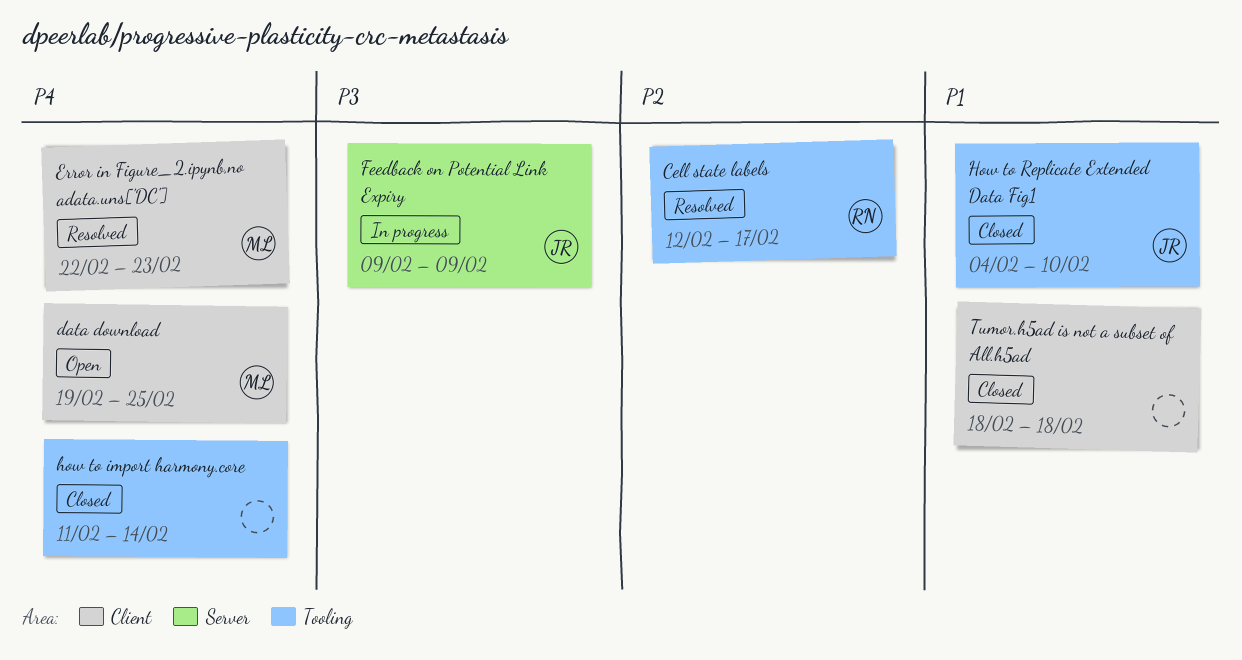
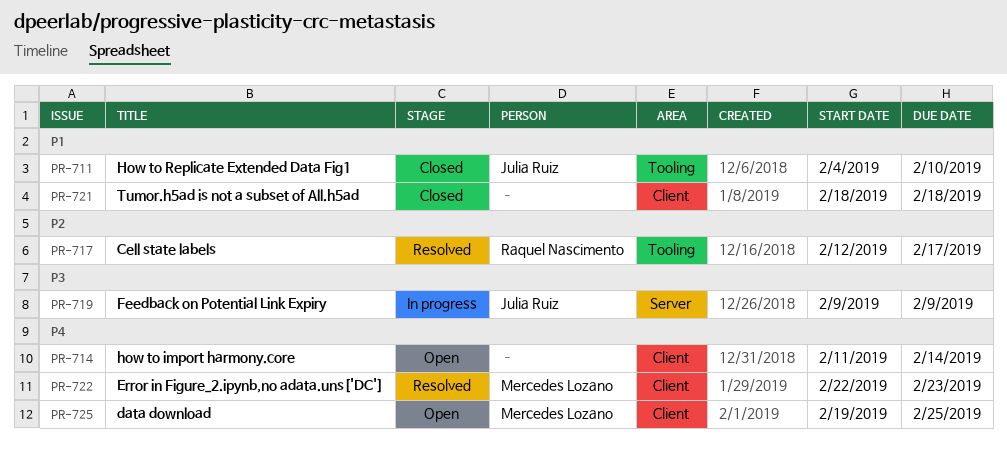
how to import harmony.core, status: Closed -> Open
how to import harmony.core, label: Tooling -> Client

